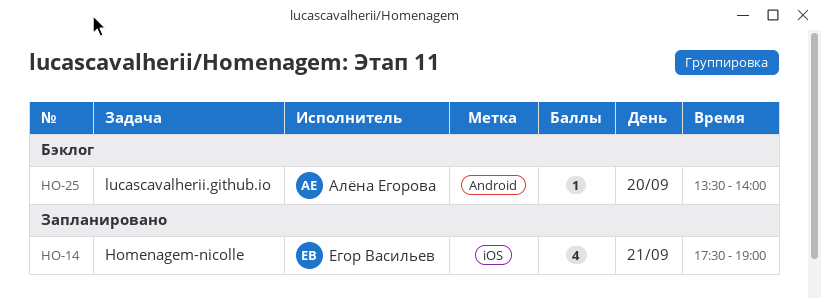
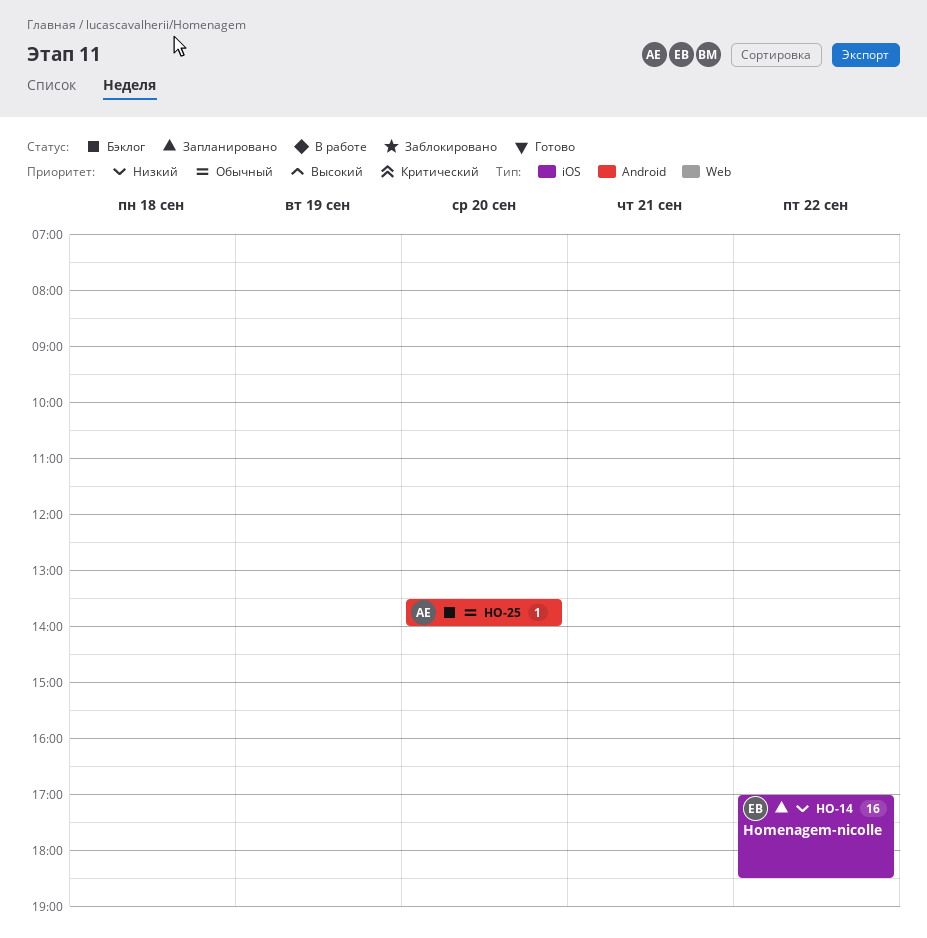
HO-14, estimate: 4 -> 16
HO-14, day: Sep 21 -> Sep 22
HO-14, begins: 17:30 -> 17:00
HO-14, ends: 19:00 -> 18:30

